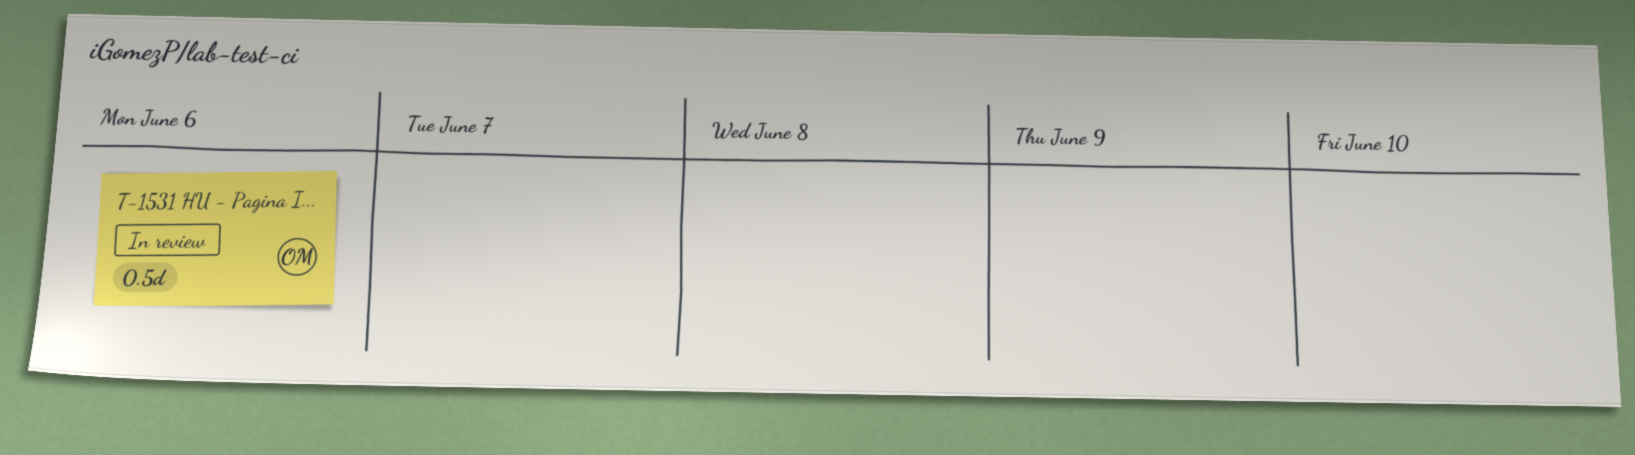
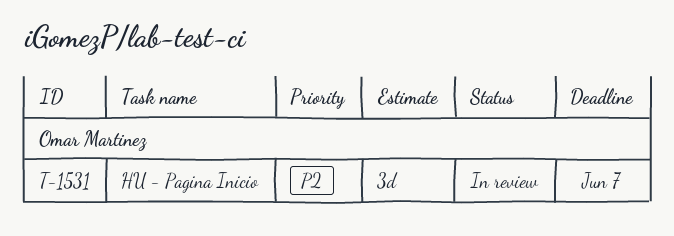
T-1531, estimate: 0.5d -> 3d
T-1531, due: Jun 6 -> Jun 7

